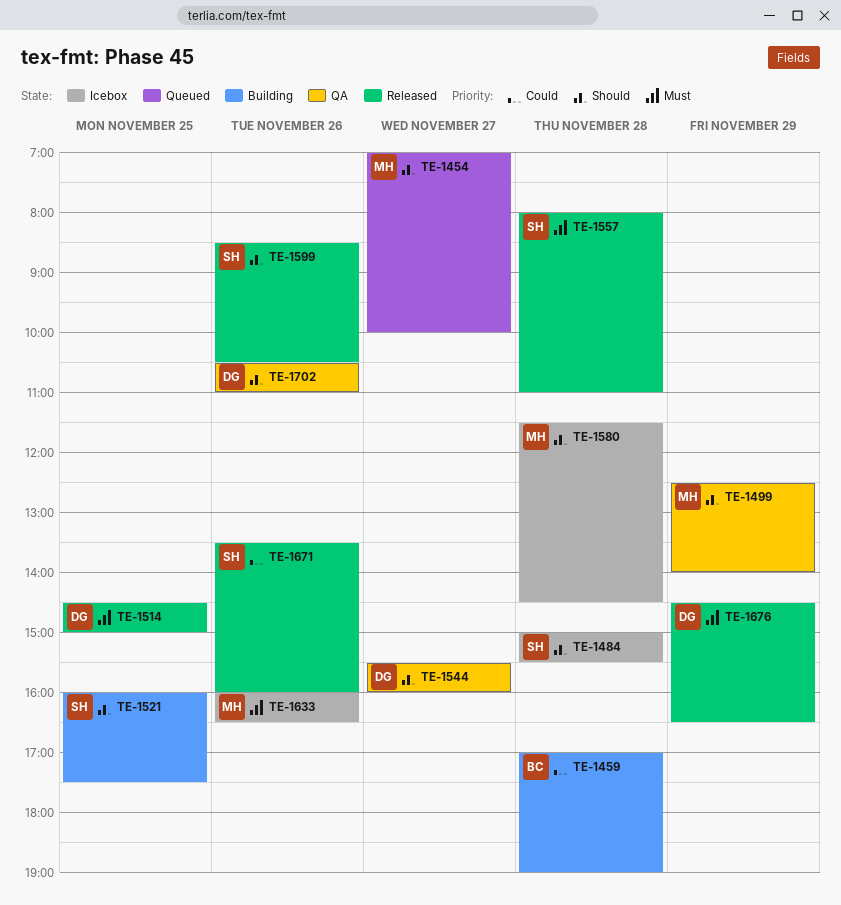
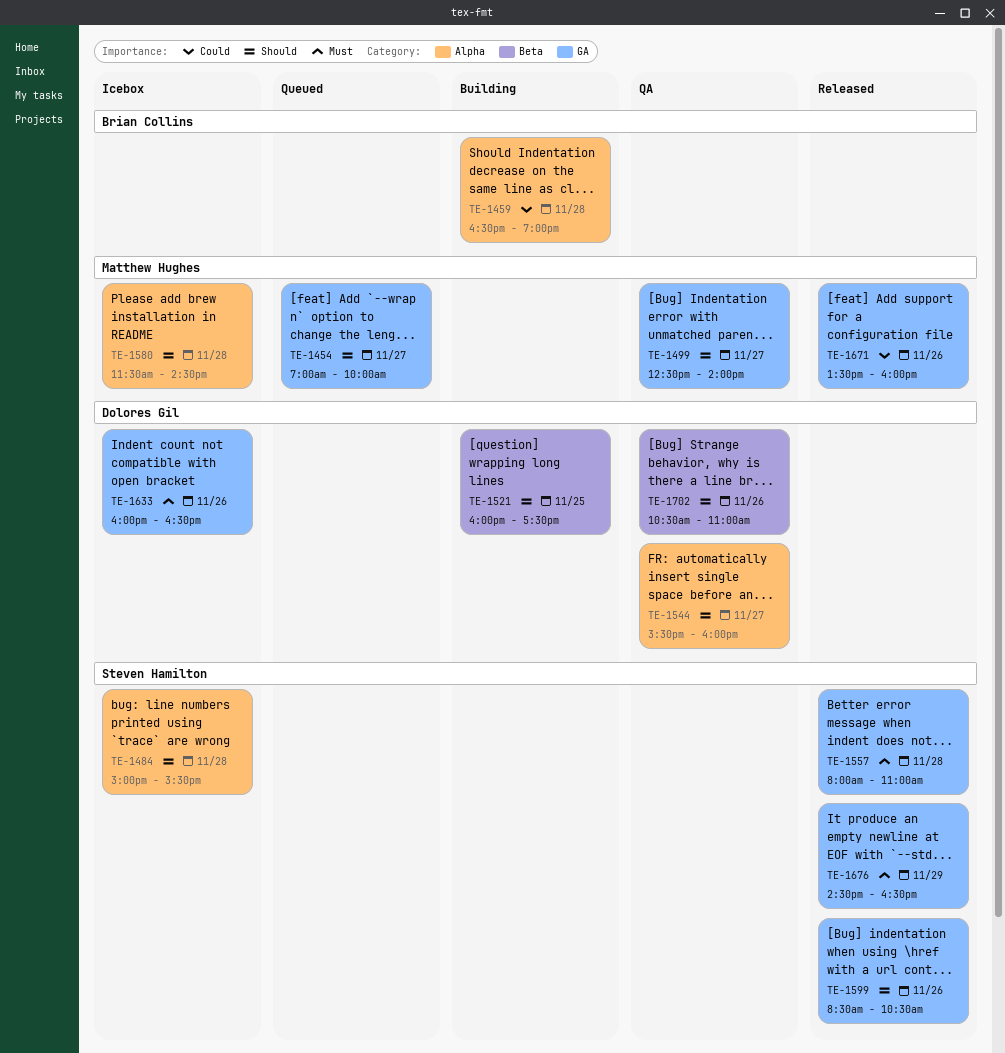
TE-1459, begins: 17:00 -> 16:30
TE-1499, day: Nov 29 -> Nov 27
TE-1514: present -> none
TE-1521, owner: Steven Hamilton -> Dolores Gil
TE-1633, owner: Matthew Hughes -> Dolores Gil
TE-1671, owner: Steven Hamilton -> Matthew Hughes
TE-1676, owner: Dolores Gil -> Steven Hamilton

